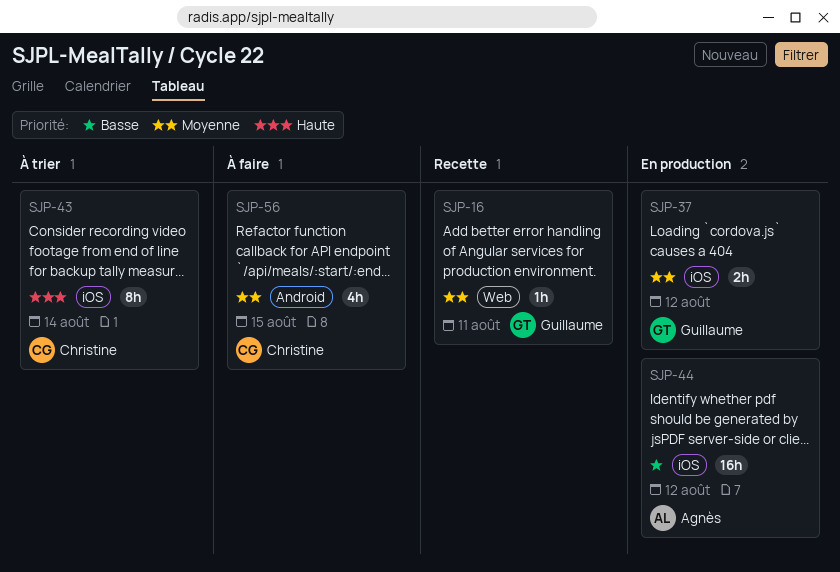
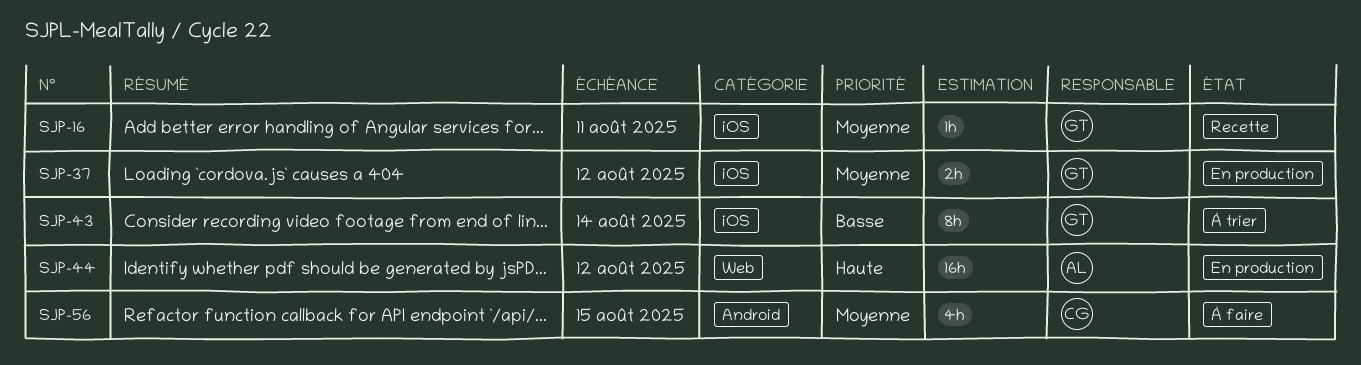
SJP-16, label: Web -> iOS
SJP-43, owner: Christine -> Guillaume
SJP-43, priority: Haute -> Basse
SJP-44, priority: Basse -> Haute
SJP-44, label: iOS -> Web

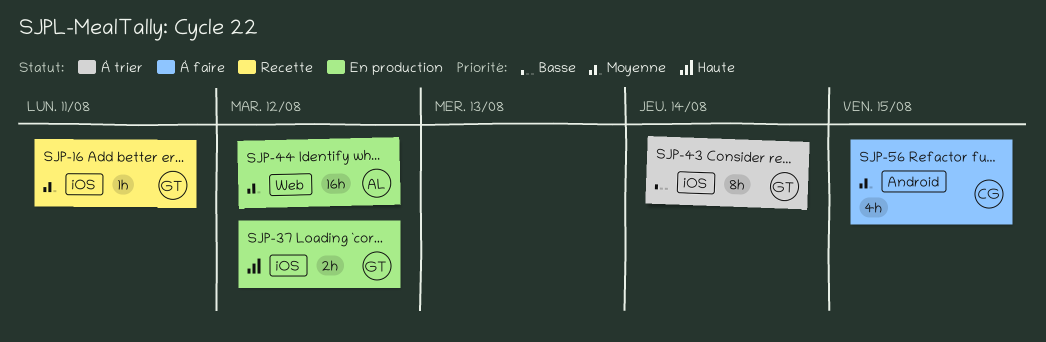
SJP-37, priority: Moyenne -> Haute
SJP-44, priority: Haute -> Moyenne

